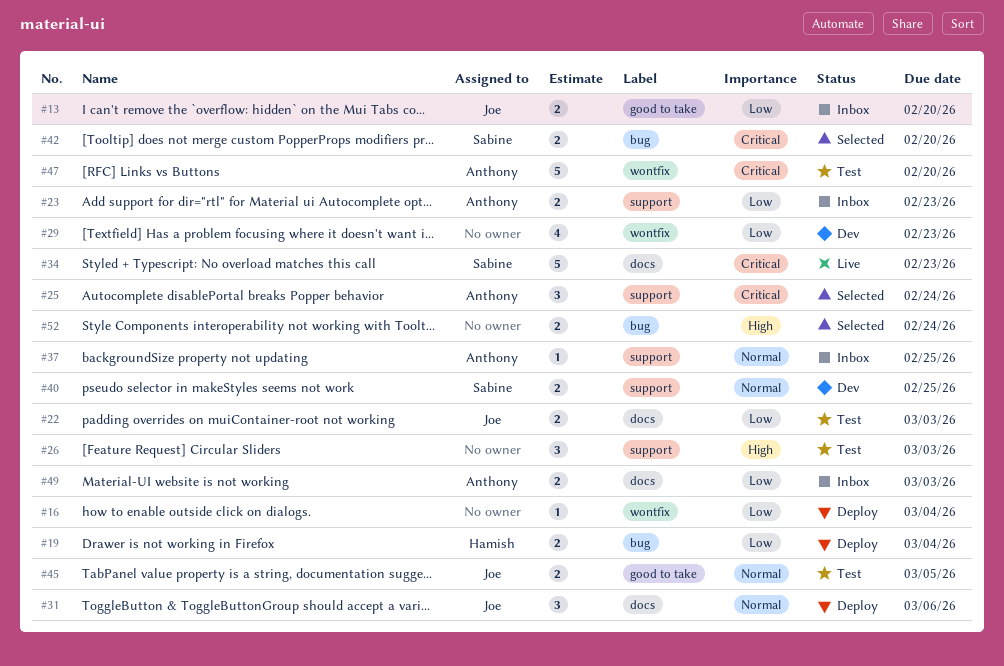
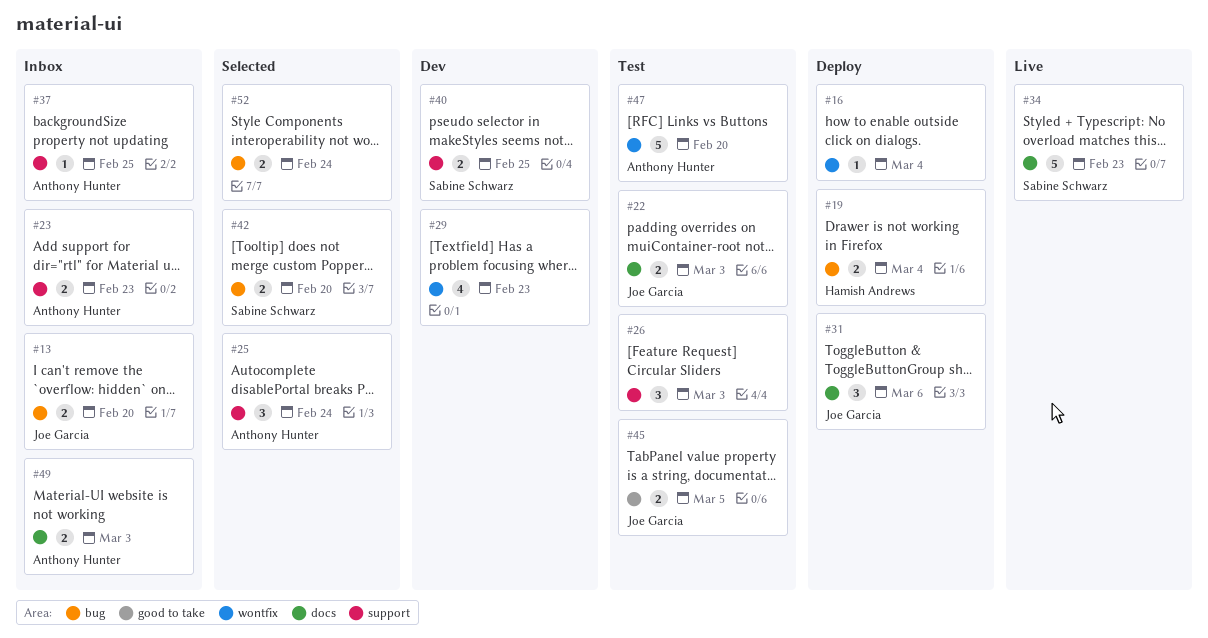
#13, label: good to take -> bug

